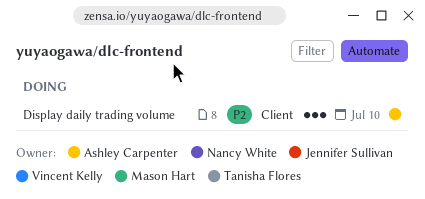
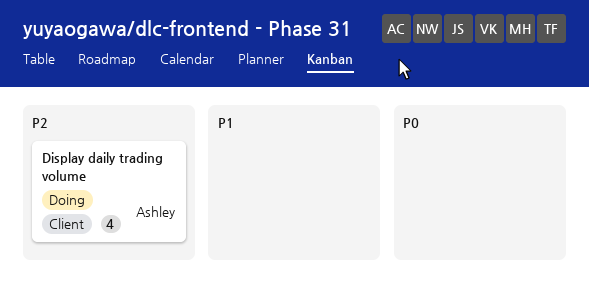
Display daily trading volume, estimate: 3 -> 4

